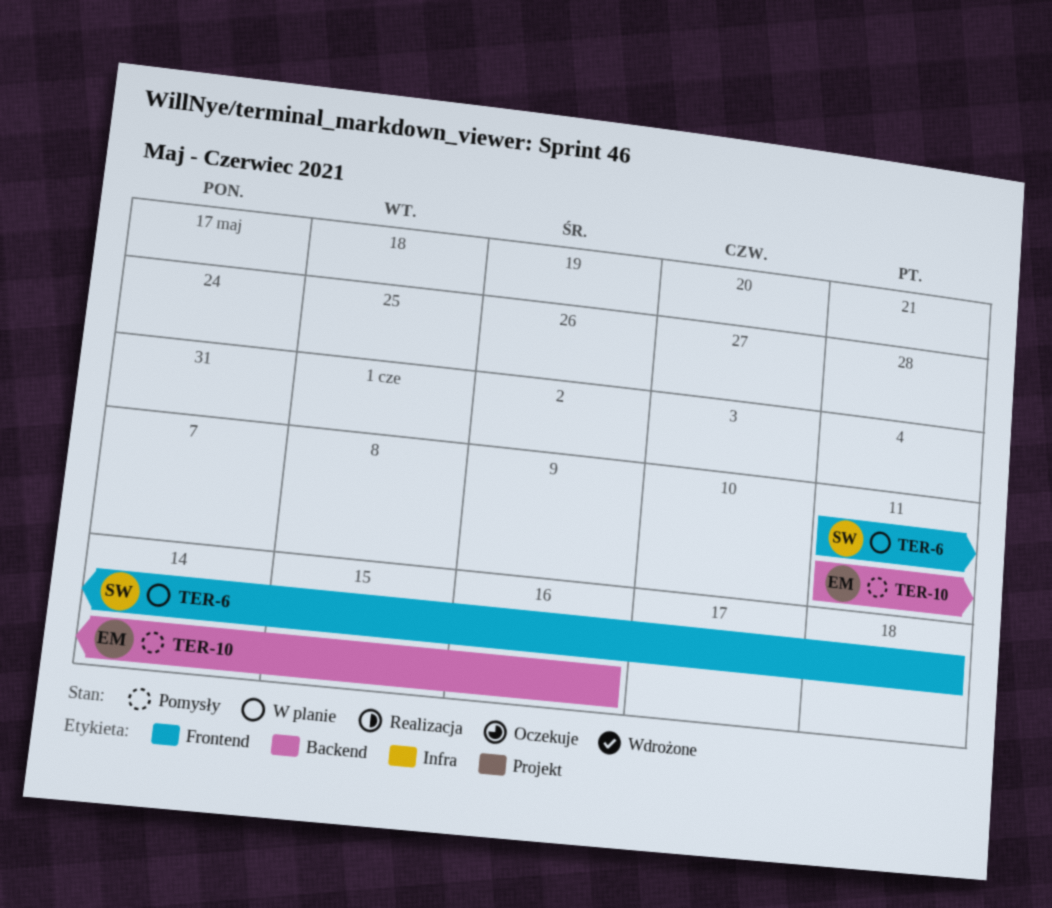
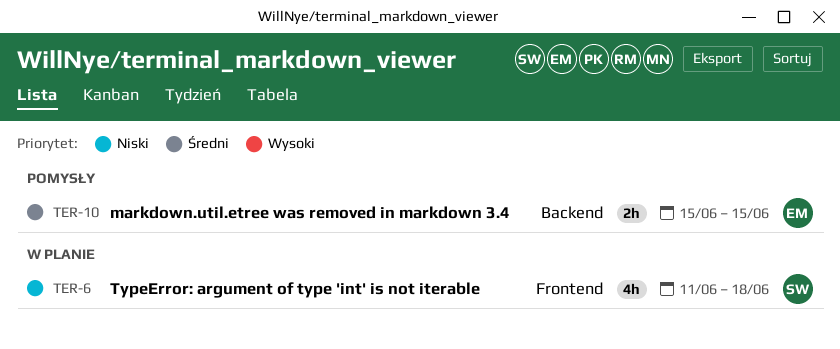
TER-10, start: Jun 11 -> Jun 15
TER-10, due: Jun 16 -> Jun 15

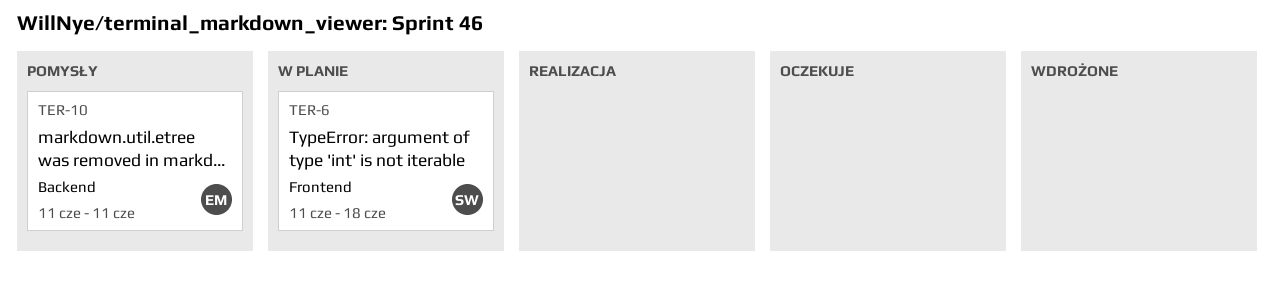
TER-10, start: Jun 15 -> Jun 11
TER-10, due: Jun 15 -> Jun 11

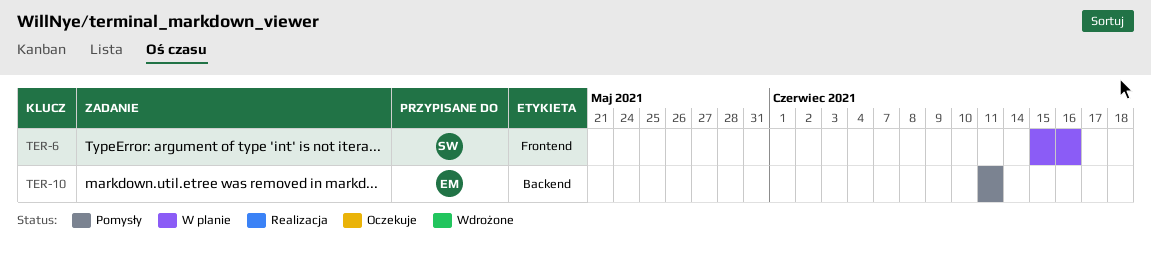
TER-6, start: Jun 11 -> Jun 15
TER-6, due: Jun 18 -> Jun 16

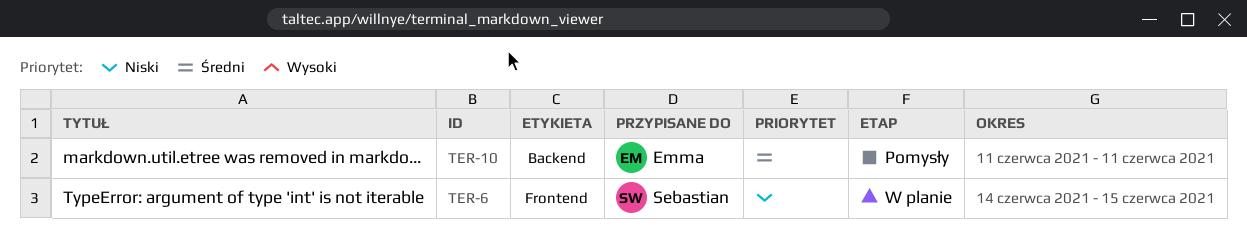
TER-6, start: Jun 15 -> Jun 14
TER-6, due: Jun 16 -> Jun 15

